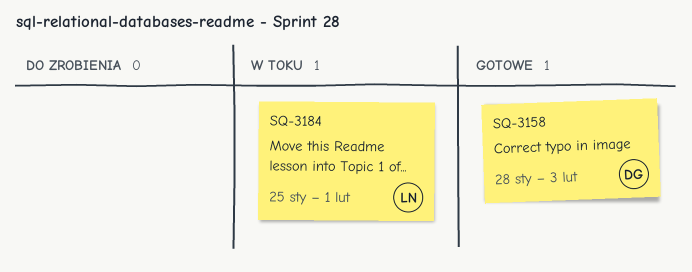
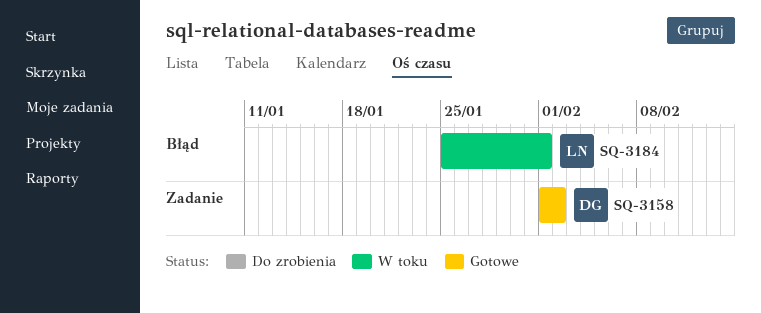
SQ-3158, start: Jan 28 -> Feb 1
SQ-3158, due: Feb 3 -> Feb 2

